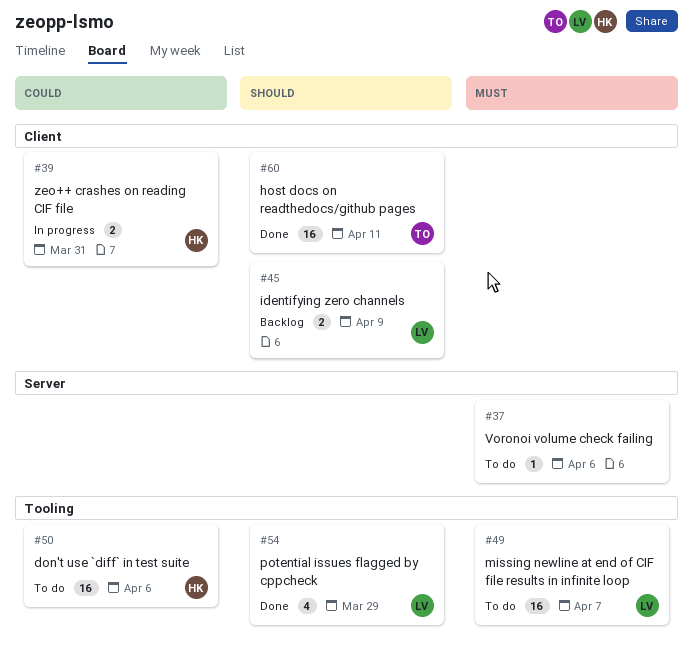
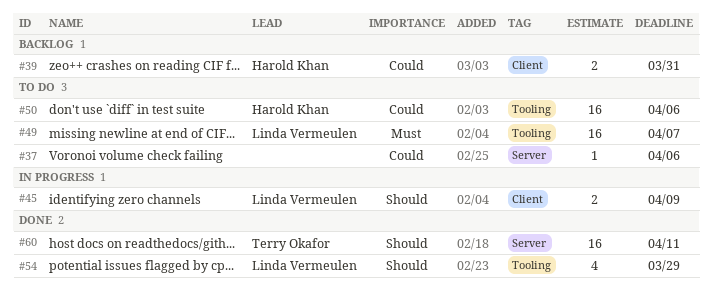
#37, priority: Must -> Could
#39, status: In progress -> Backlog
#45, status: Backlog -> In progress
#60, label: Client -> Server

